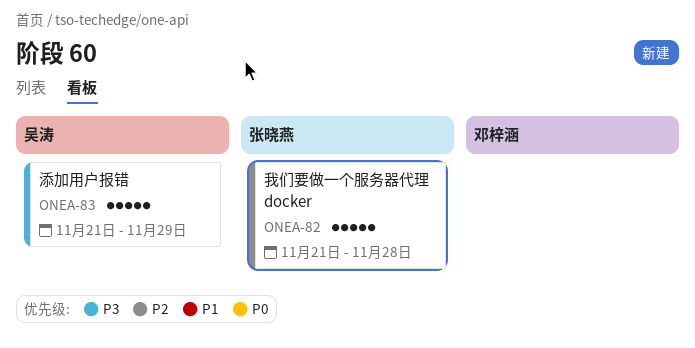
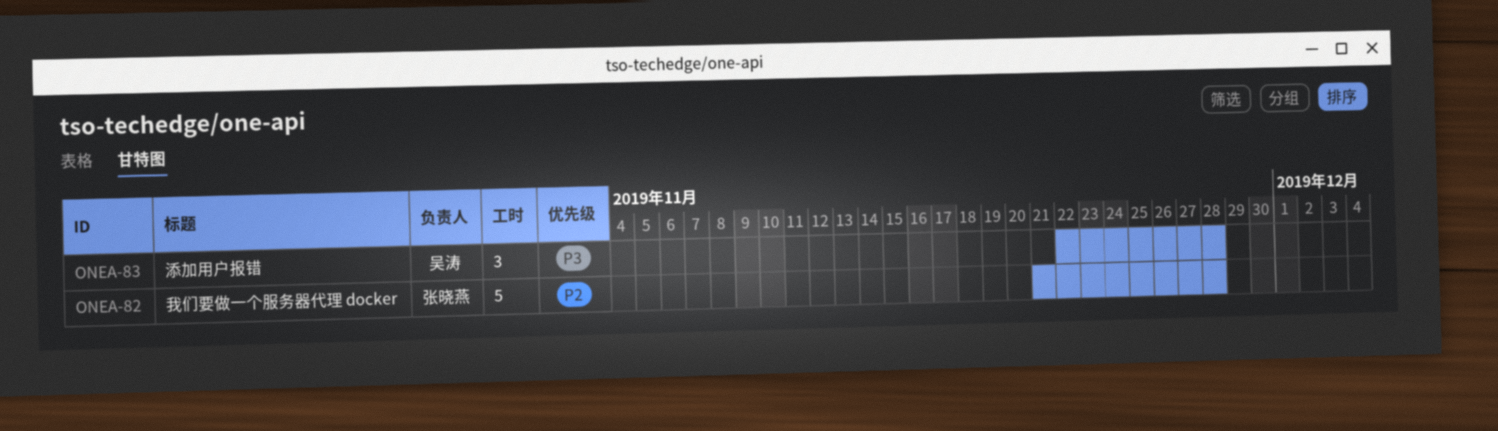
ONEA-83, estimate: 5 -> 3
ONEA-83, start: Nov 21 -> Nov 22
ONEA-83, due: Nov 29 -> Nov 28

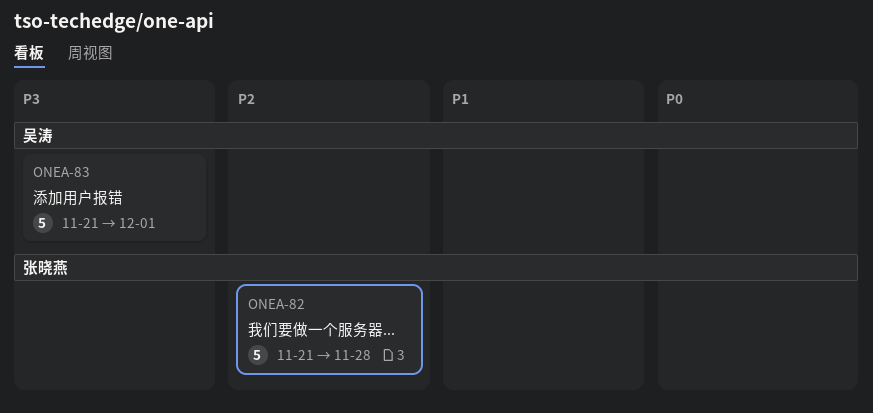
ONEA-83, estimate: 3 -> 5
ONEA-83, start: Nov 22 -> Nov 21
ONEA-83, due: Nov 28 -> Dec 1

